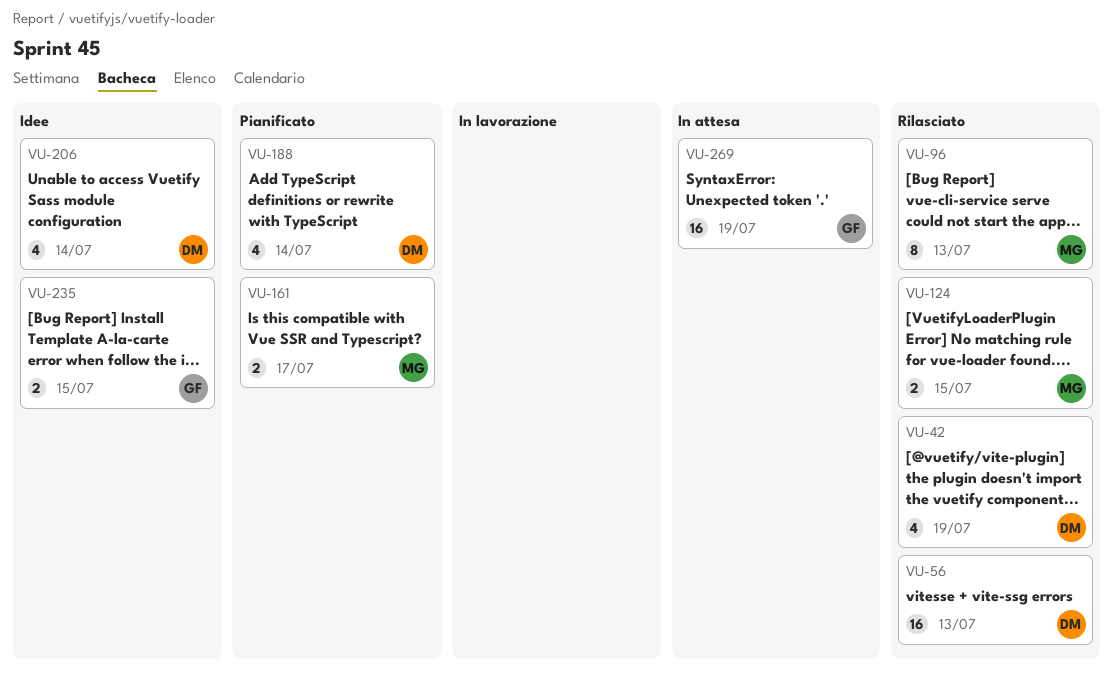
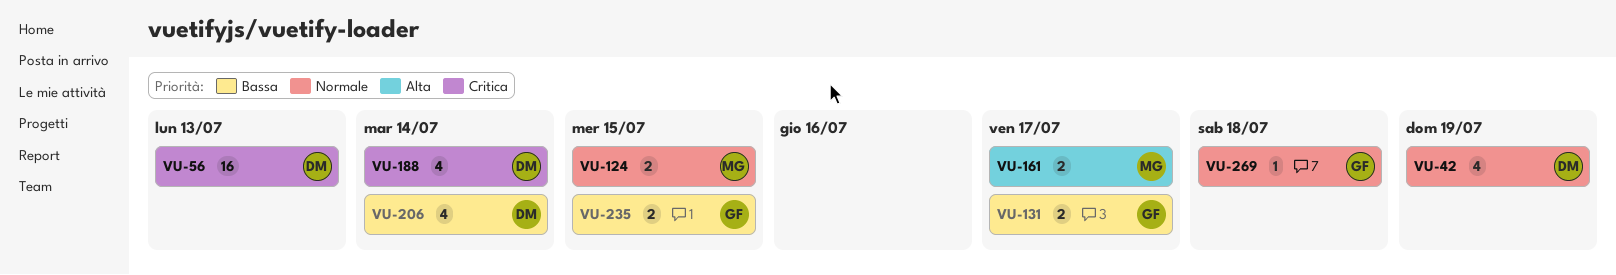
VU-96: present -> none
VU-131: none -> present
VU-269, estimate: 16 -> 1
VU-269, due: Jul 19 -> Jul 18

